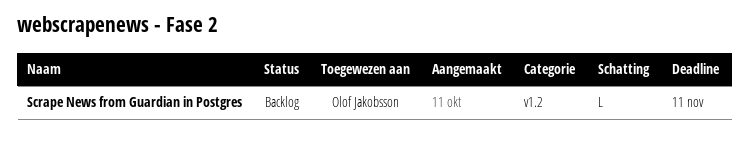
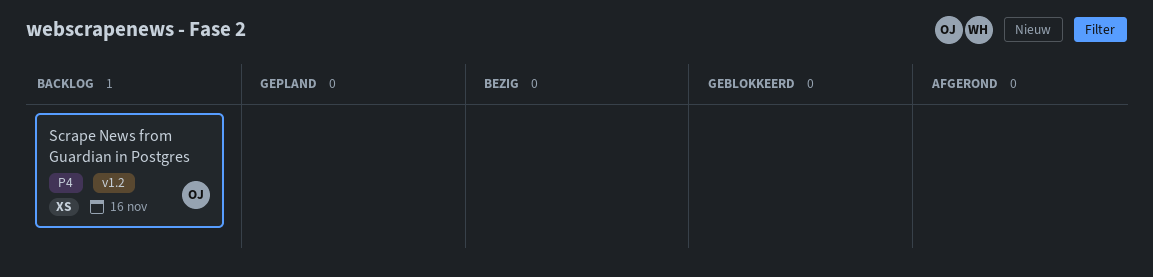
Scrape News from Guardian in Postgres, estimate: L -> XS
Scrape News from Guardian in Postgres, due: Nov 11 -> Nov 16

